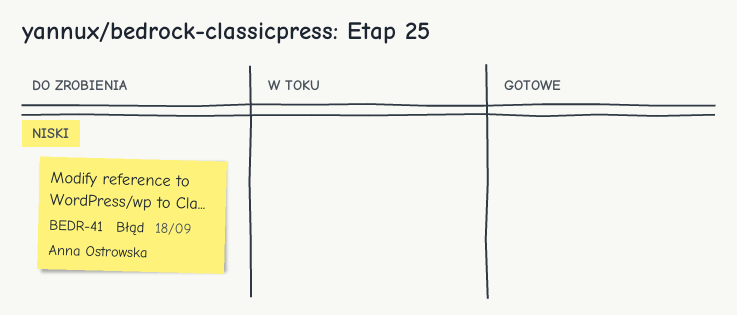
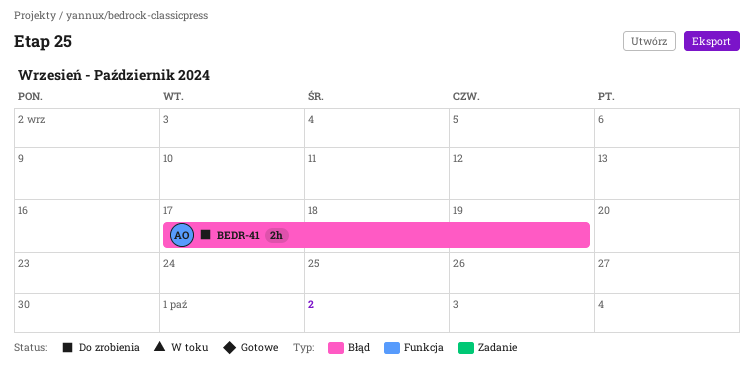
BEDR-41, due: Sep 18 -> Sep 19

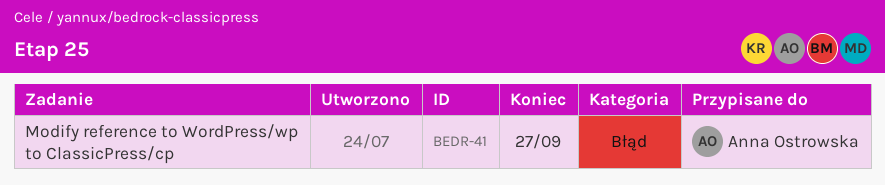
BEDR-41, due: Sep 19 -> Sep 27

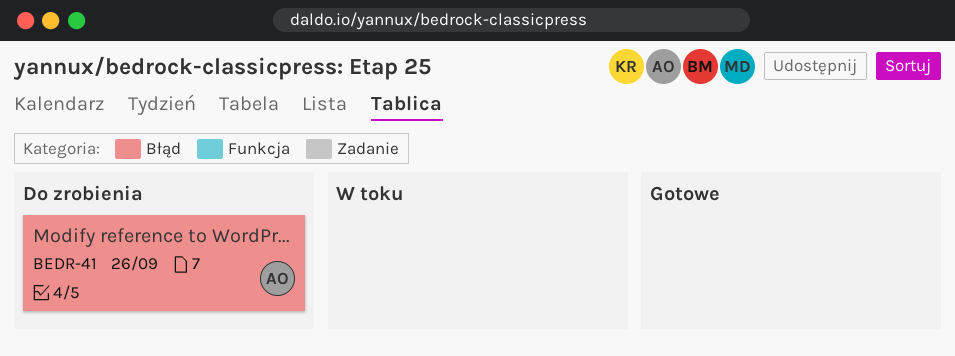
BEDR-41, due: Sep 27 -> Sep 26

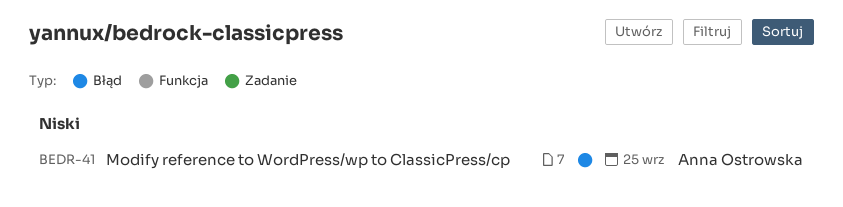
BEDR-41, due: Sep 26 -> Sep 25

